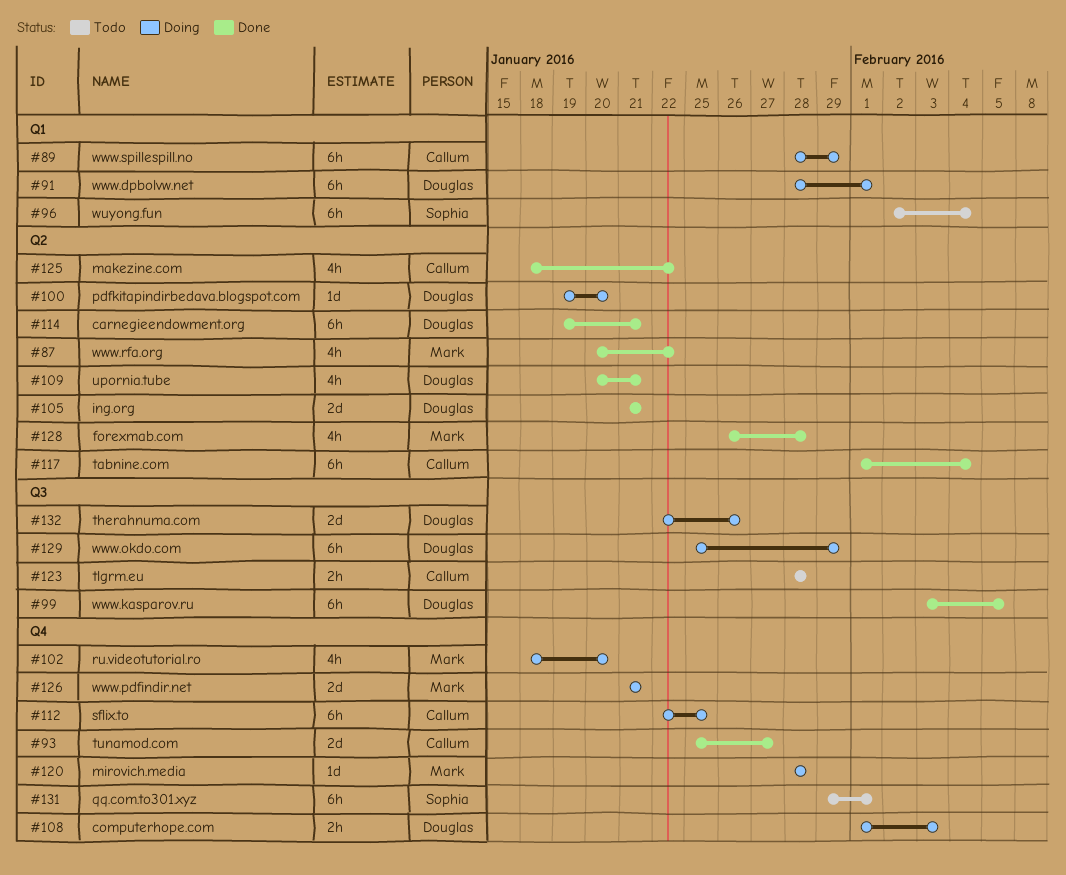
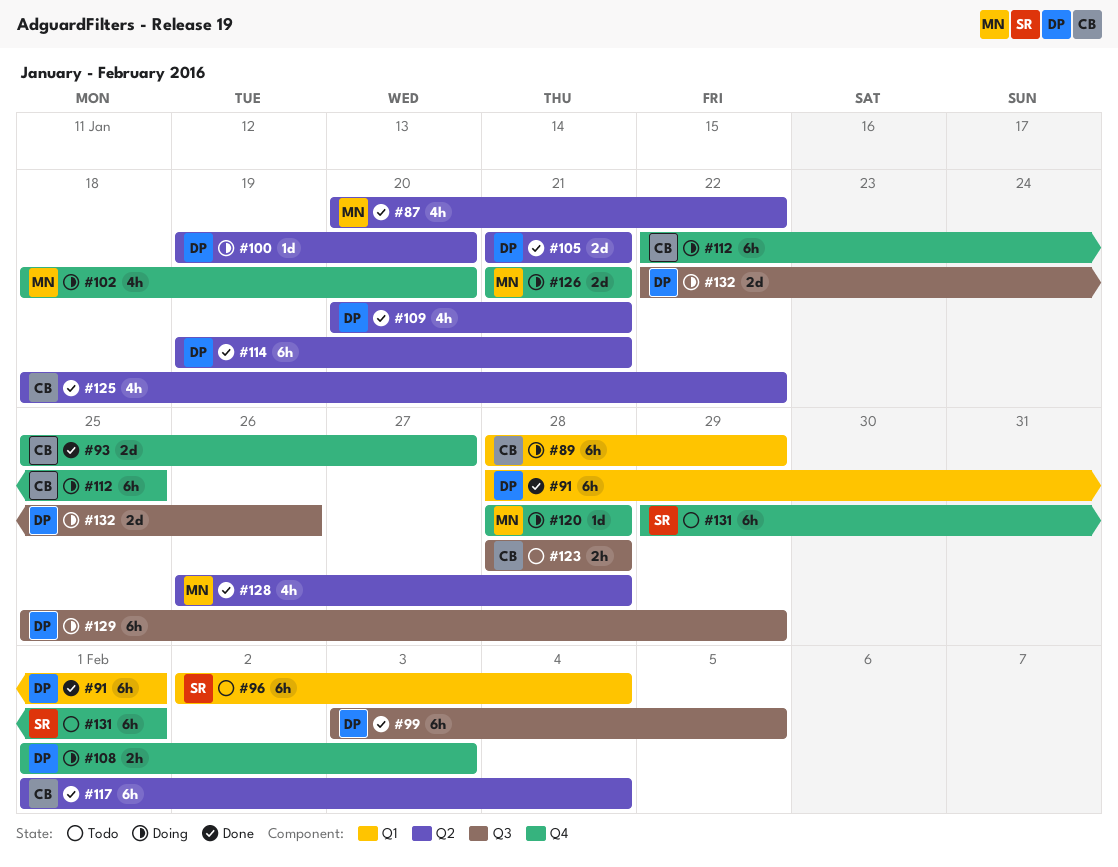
#91, status: Doing -> Done

